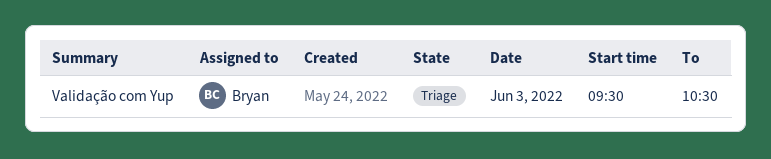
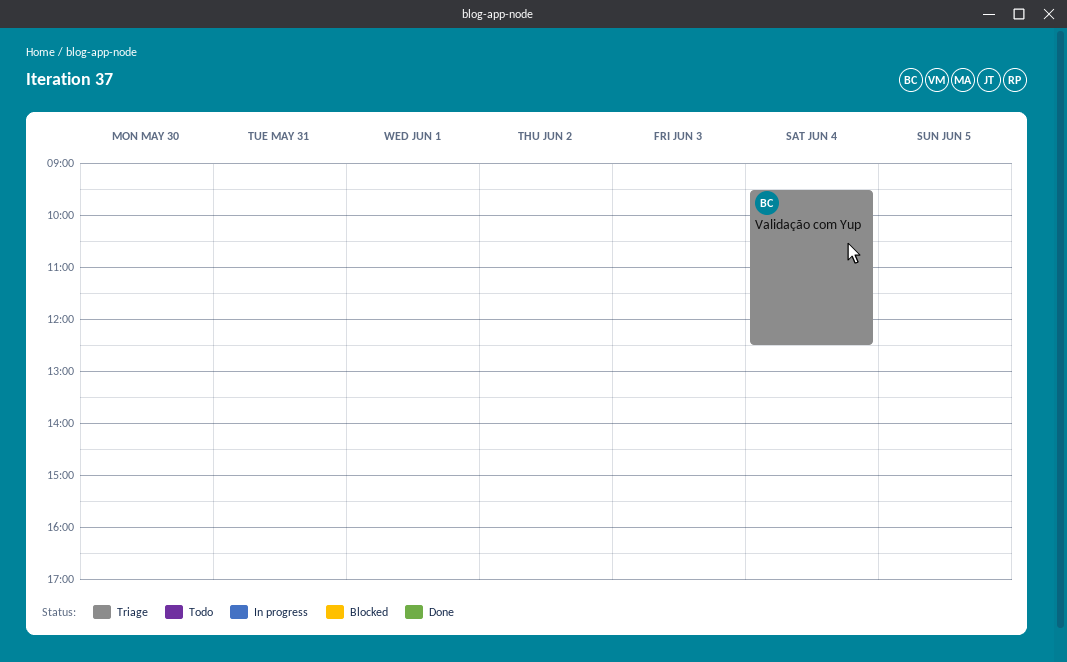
Validação com Yup, day: Jun 3 -> Jun 4
Validação com Yup, ends: 10:30 -> 12:30

